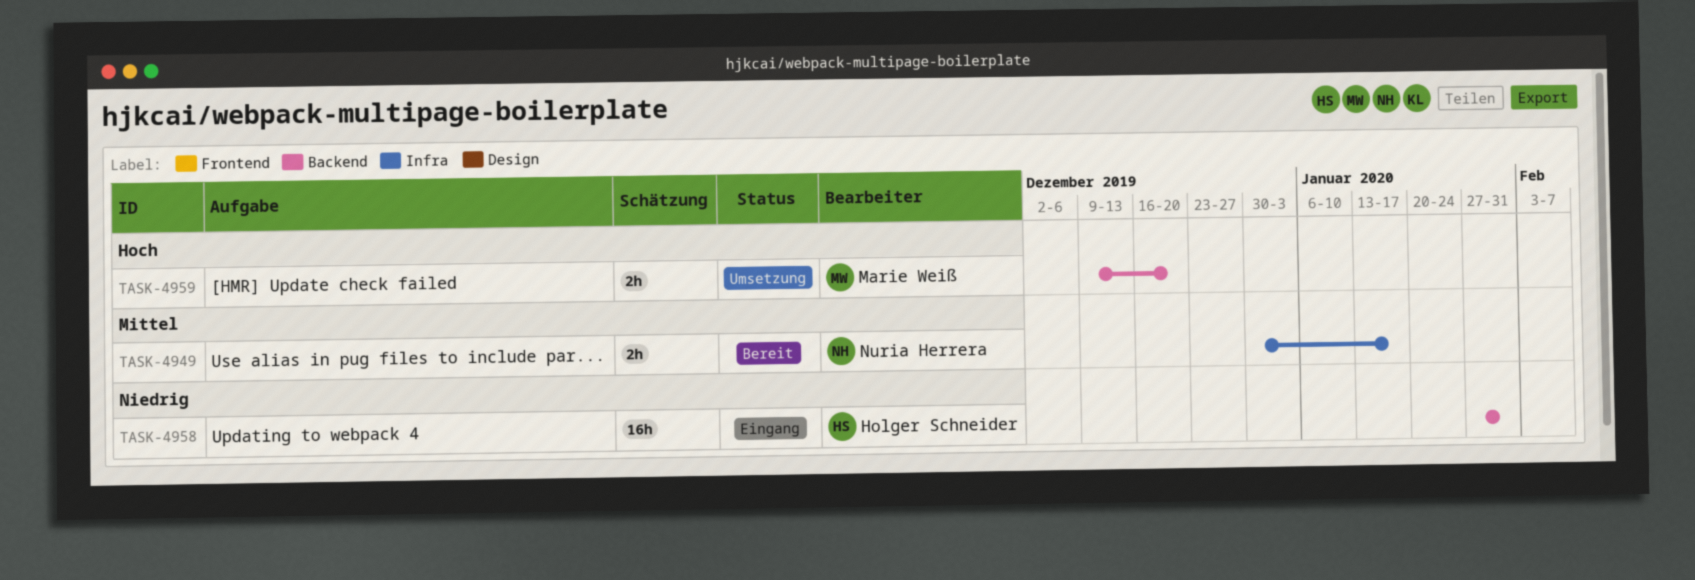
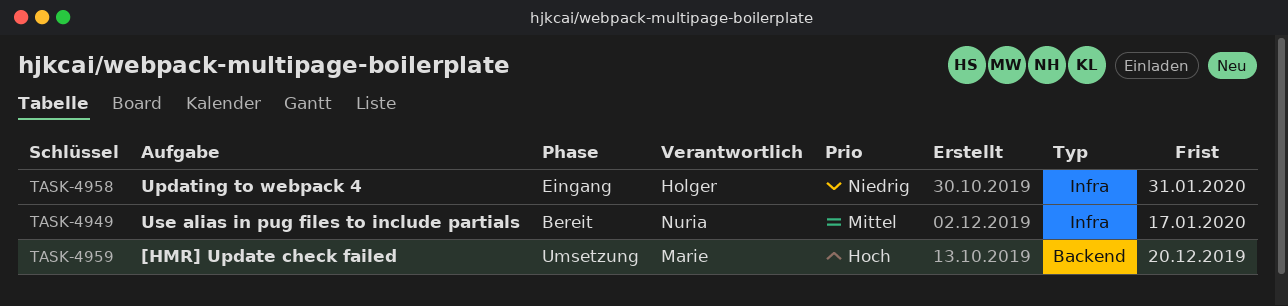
TASK-4958, label: Backend -> Infra

